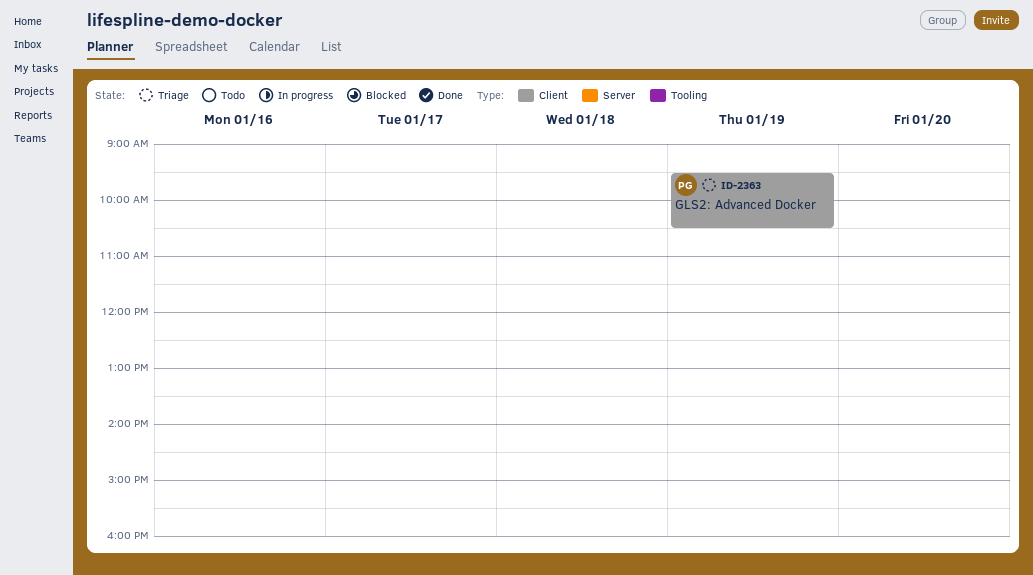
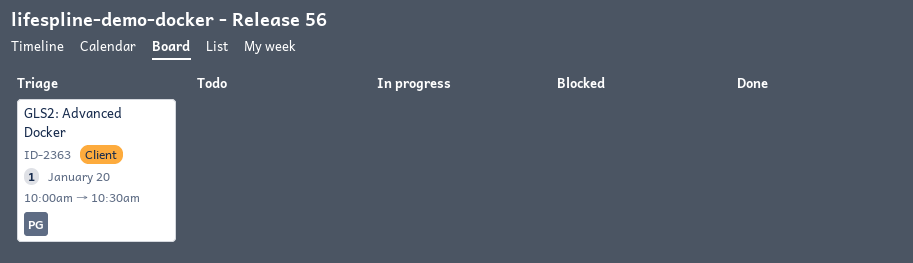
ID-2363, day: Jan 19 -> Jan 20
ID-2363, begins: 09:30 -> 10:00

